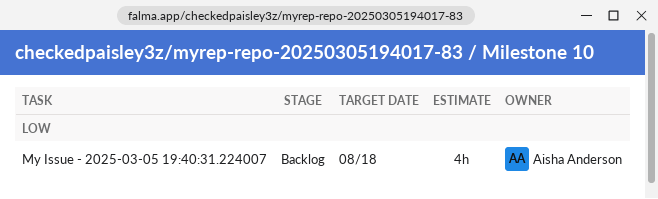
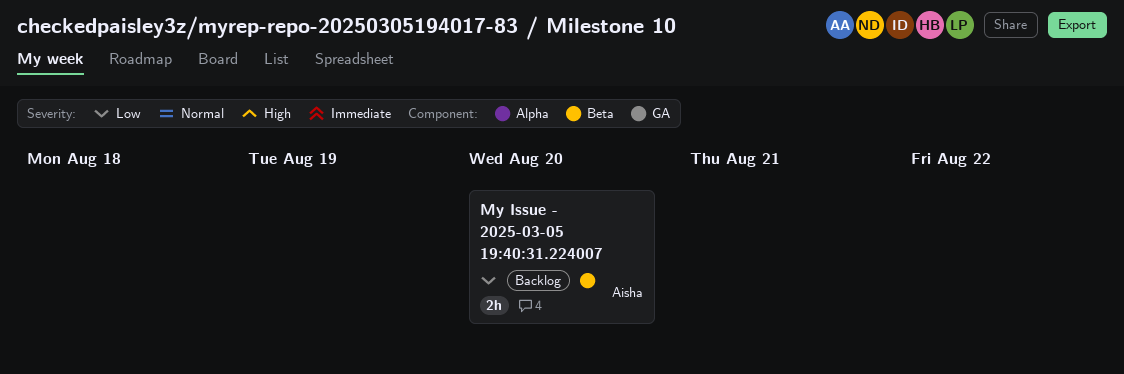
My Issue - 2025-03-05 19:40:31.224007, estimate: 4h -> 2h
My Issue - 2025-03-05 19:40:31.224007, due: Aug 18 -> Aug 20

